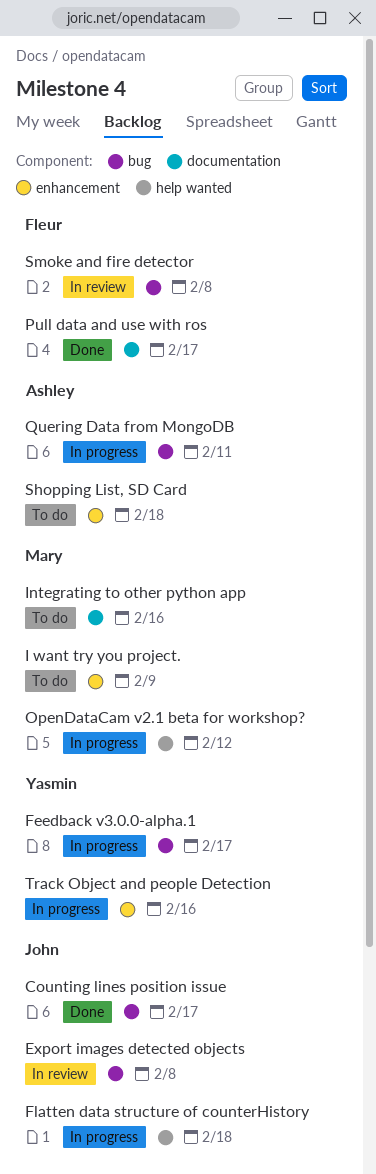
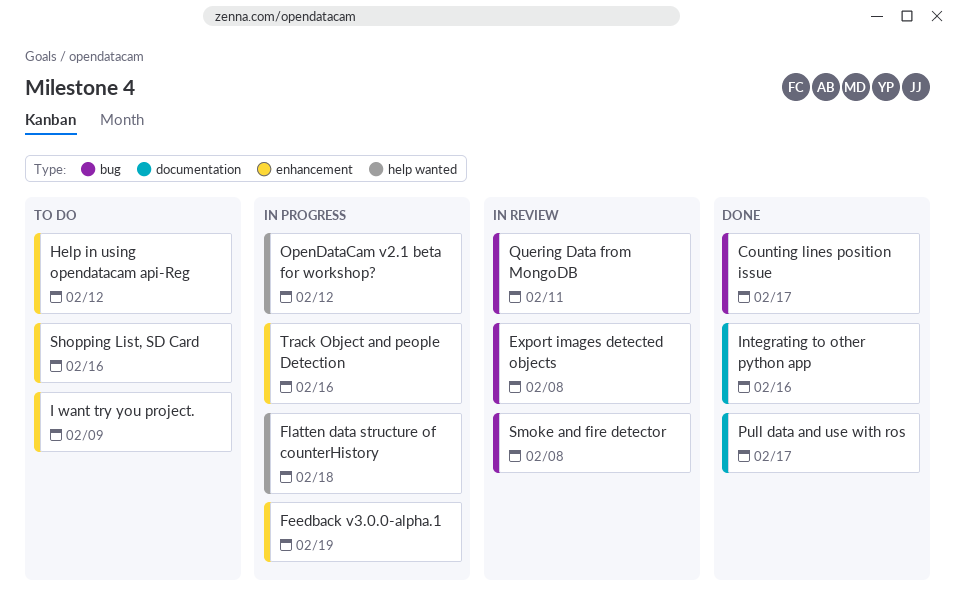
Feedback v3.0.0-alpha.1, label: bug -> enhancement
Feedback v3.0.0-alpha.1, due: Feb 17 -> Feb 19
Help in using opendatacam api-Reg: none -> present
Integrating to other python app, status: To do -> Done
Quering Data from MongoDB, status: In progress -> In review
Shopping List, SD Card, due: Feb 18 -> Feb 16

